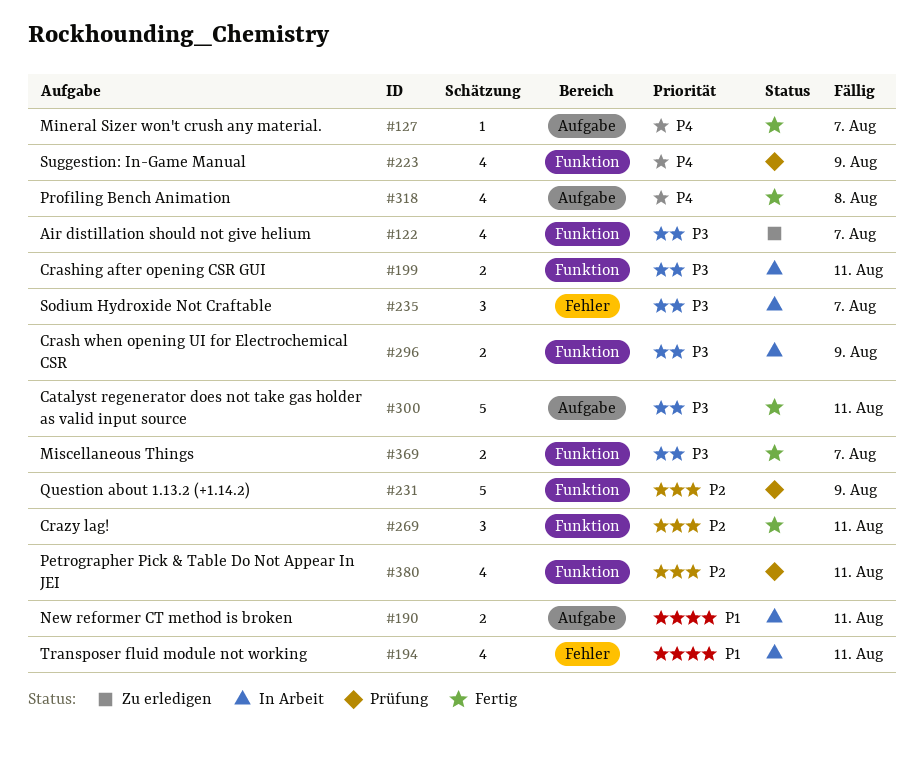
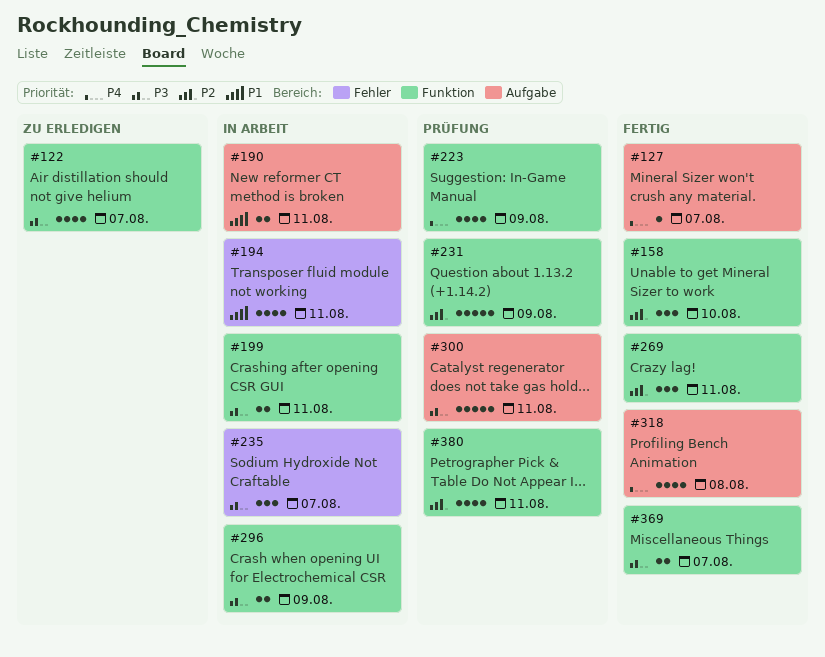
#158: none -> present
#300, status: Fertig -> Prüfung

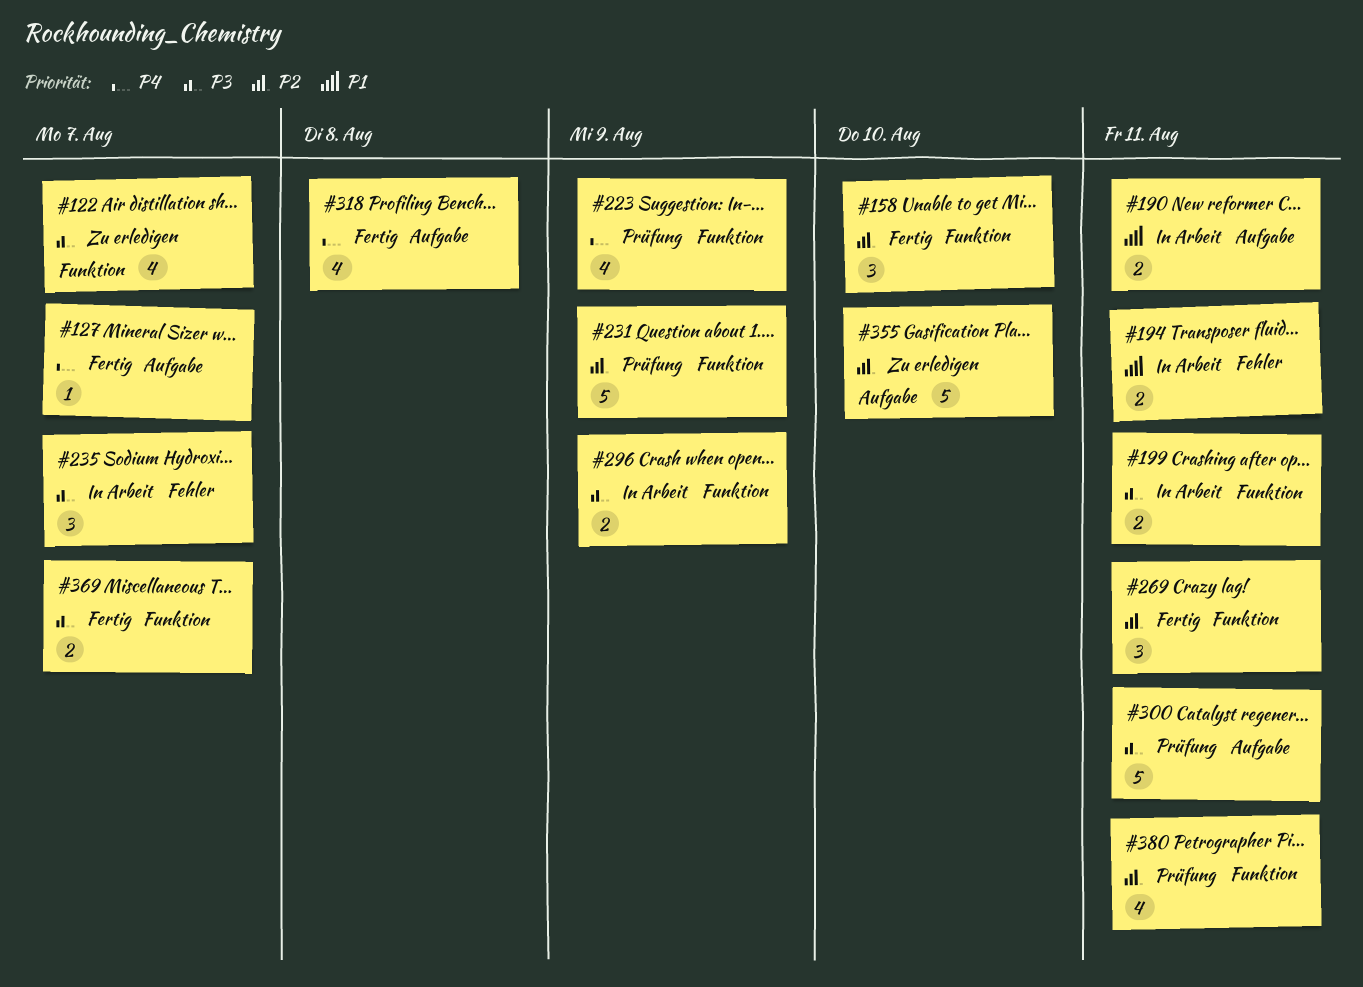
#194, estimate: 4 -> 2
#355: none -> present

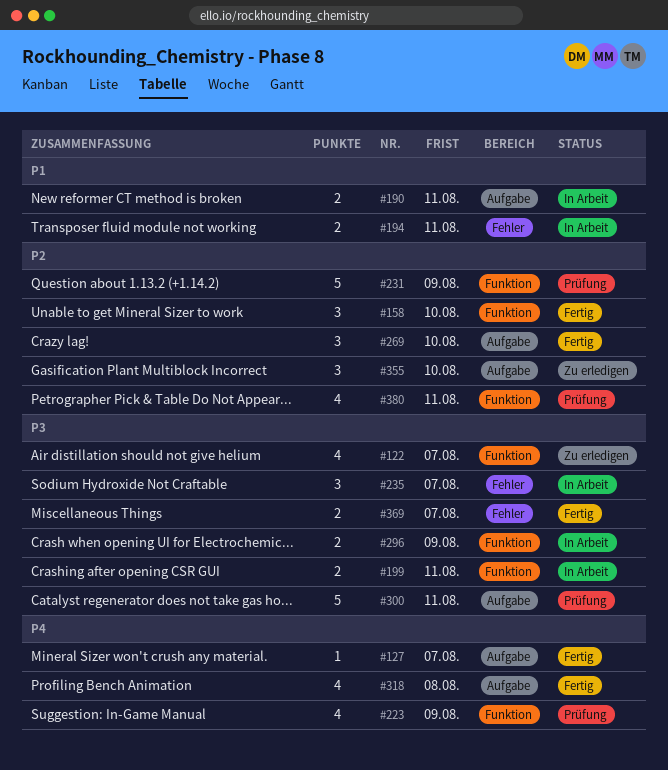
#269, label: Funktion -> Aufgabe
#269, due: Aug 11 -> Aug 10
#355, estimate: 5 -> 3
#369, label: Funktion -> Fehler

